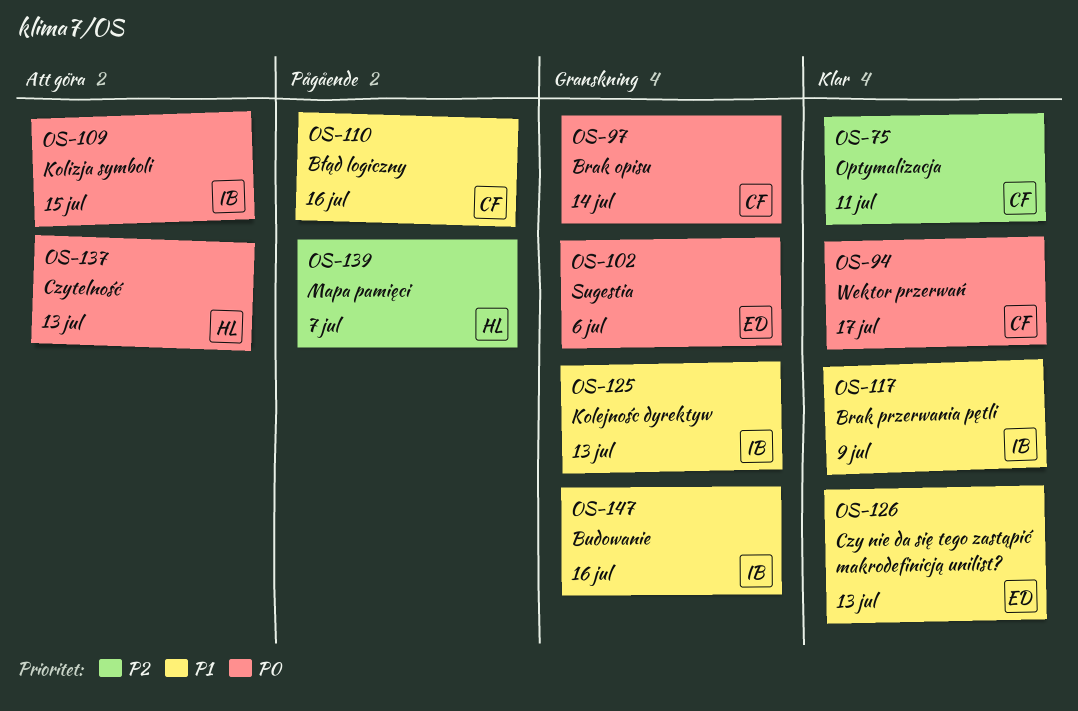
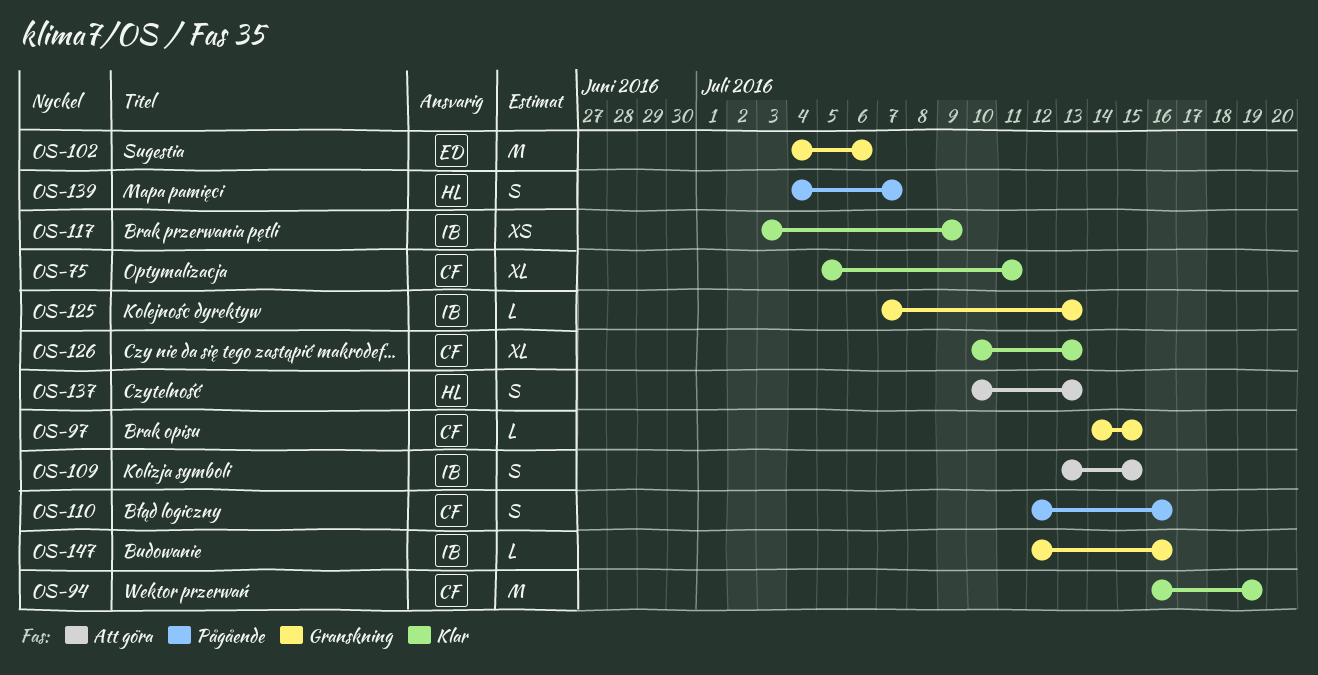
OS-94, due: Jul 17 -> Jul 19
OS-97, due: Jul 14 -> Jul 15
OS-126, owner: ED -> CF

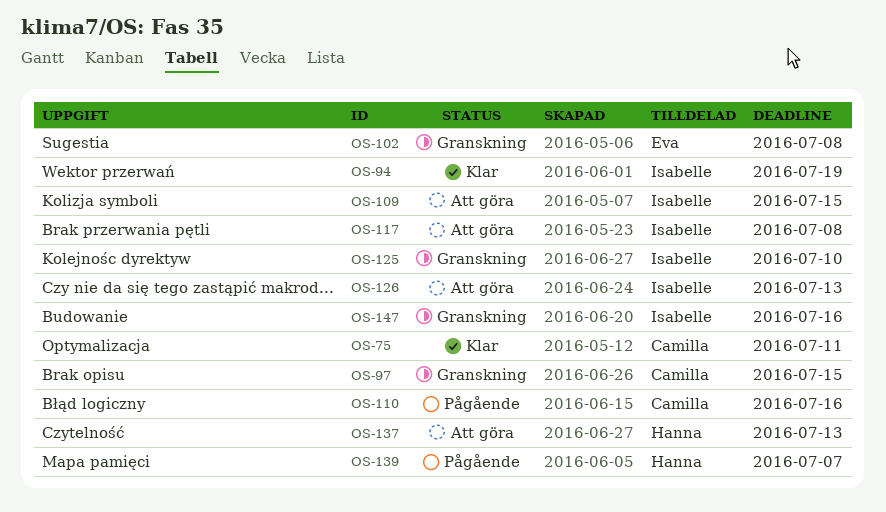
OS-94, owner: Camilla -> Isabelle
OS-102, due: Jul 6 -> Jul 8
OS-117, status: Klar -> Att göra
OS-117, due: Jul 9 -> Jul 8
OS-125, due: Jul 13 -> Jul 10
OS-126, status: Klar -> Att göra
OS-126, owner: Camilla -> Isabelle

